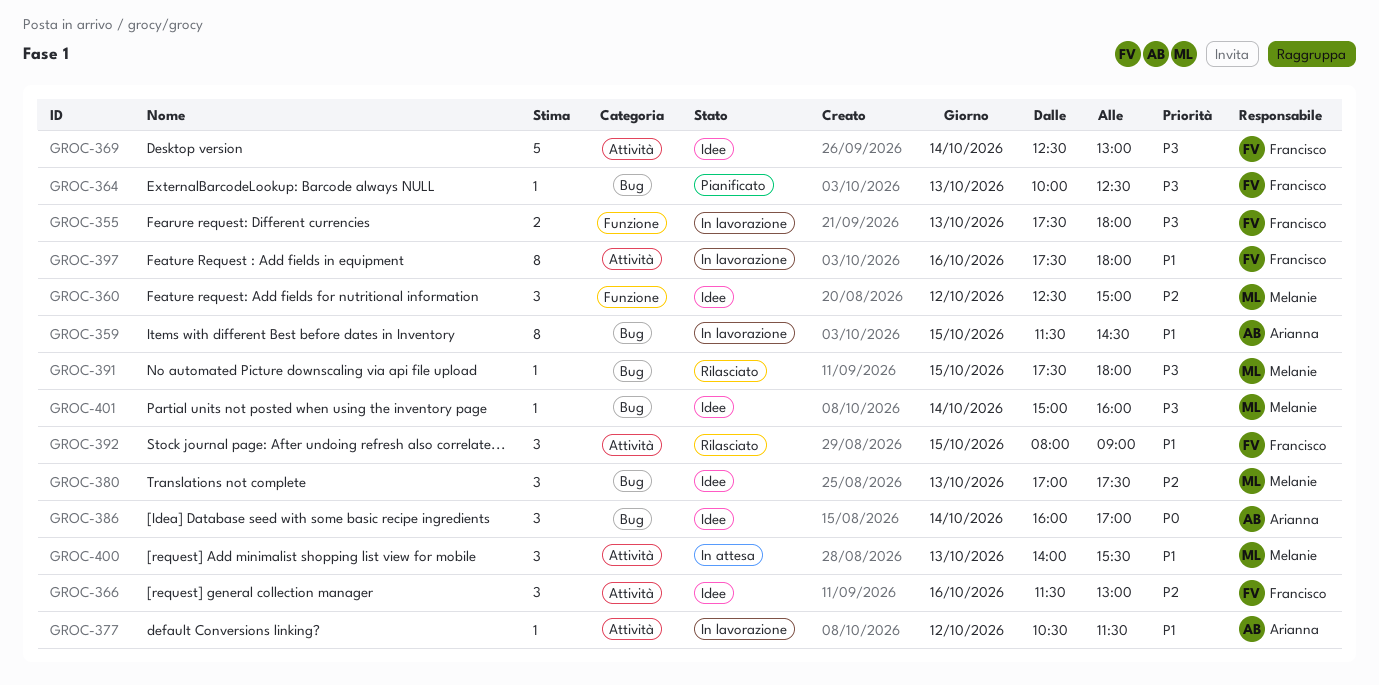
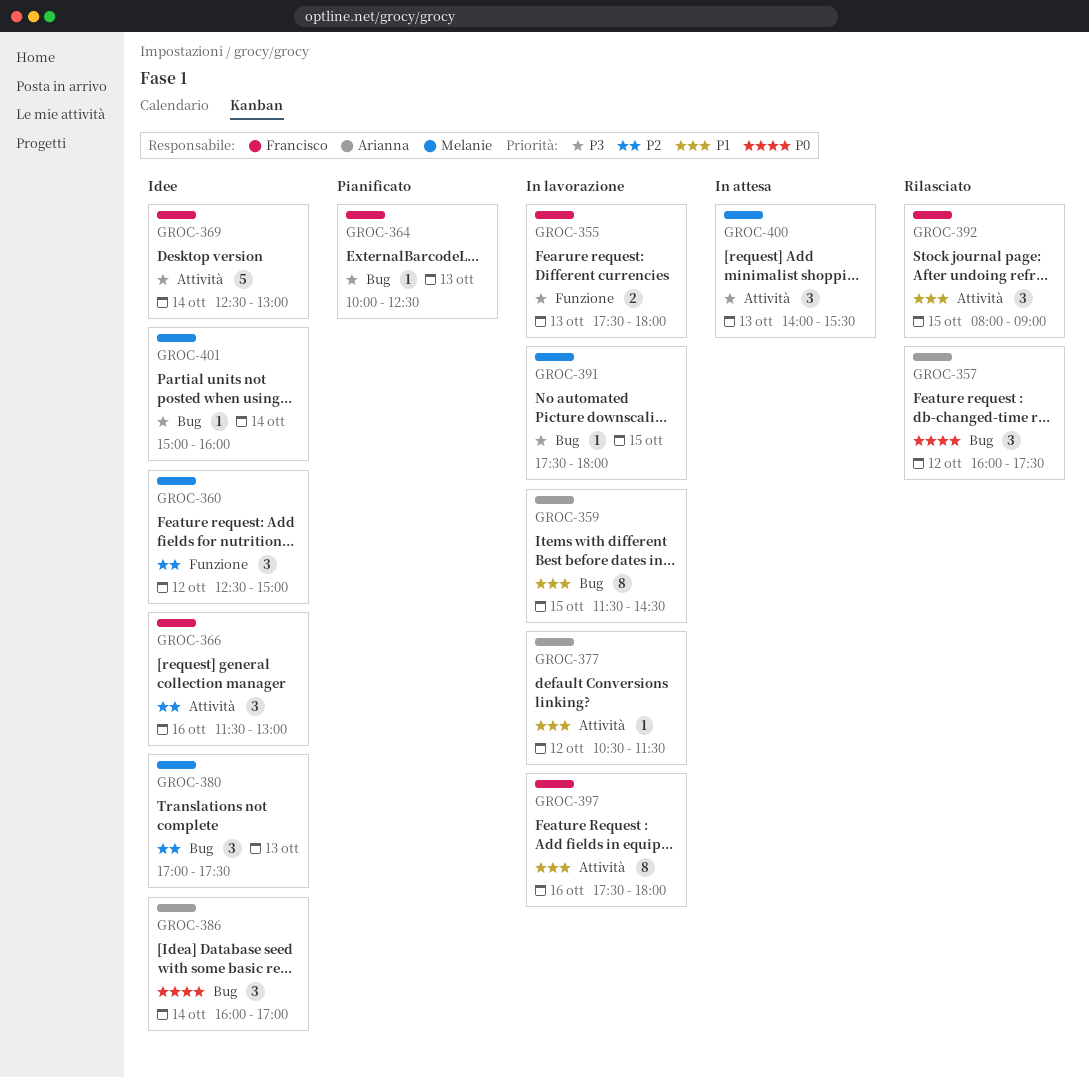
GROC-357: none -> present
GROC-391, status: Rilasciato -> In lavorazione
GROC-400, priority: P1 -> P3

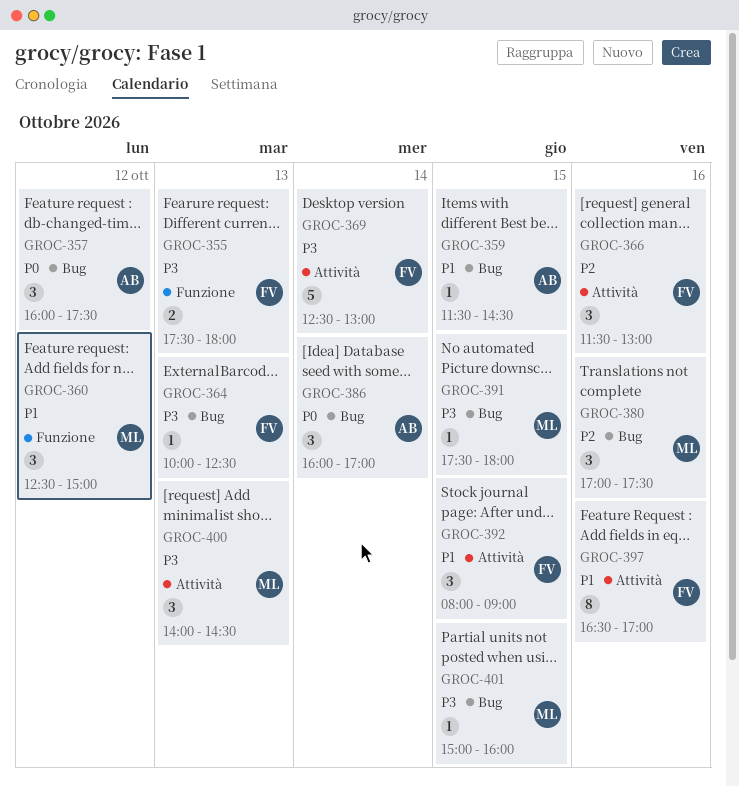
GROC-359, estimate: 8 -> 1
GROC-360, priority: P2 -> P1
GROC-377: present -> none
GROC-380, day: Oct 13 -> Oct 16
GROC-397, begins: 17:30 -> 16:30
GROC-397, ends: 18:00 -> 17:00
GROC-400, ends: 15:30 -> 14:30
GROC-401, day: Oct 14 -> Oct 15

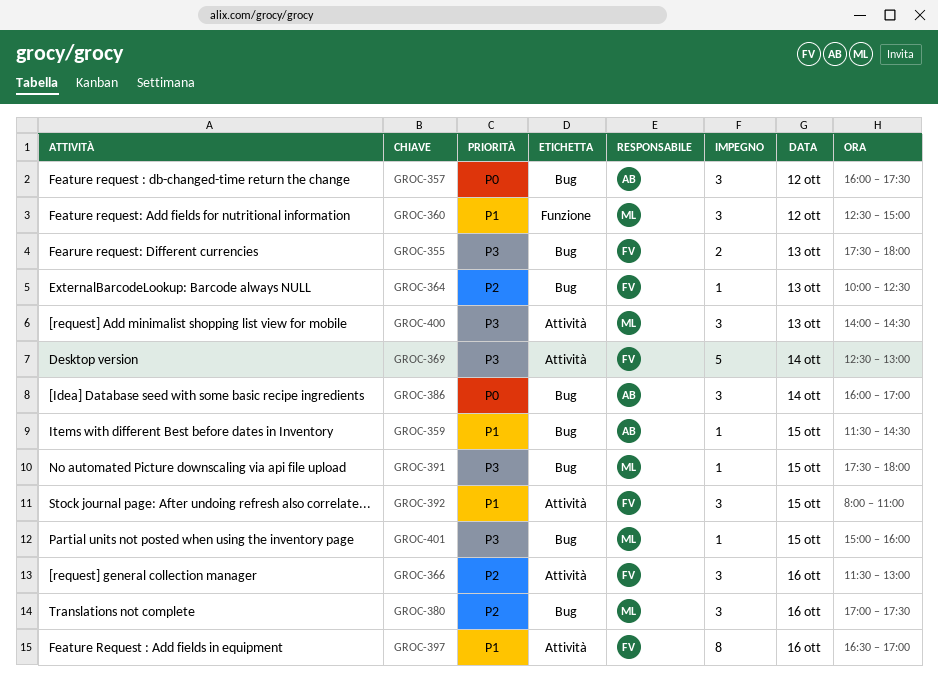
GROC-355, label: Funzione -> Bug
GROC-364, priority: P3 -> P2
GROC-392, ends: 09:00 -> 11:00

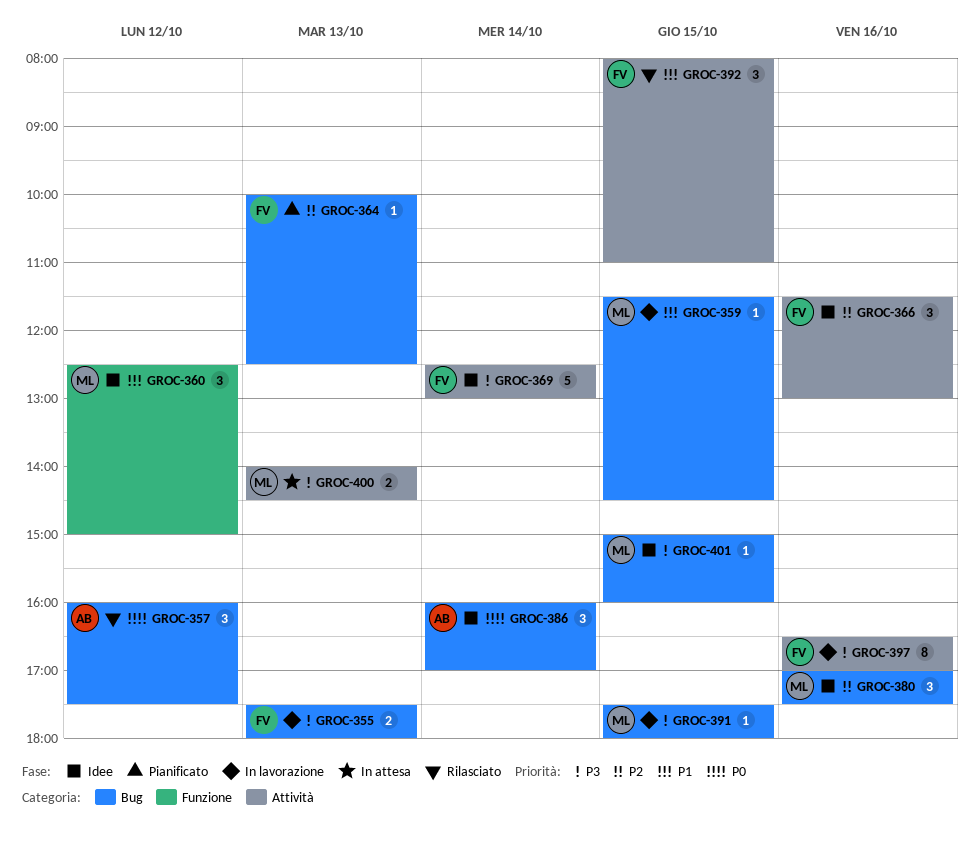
GROC-359, owner: AB -> ML
GROC-397, priority: P1 -> P3
GROC-400, estimate: 3 -> 2

